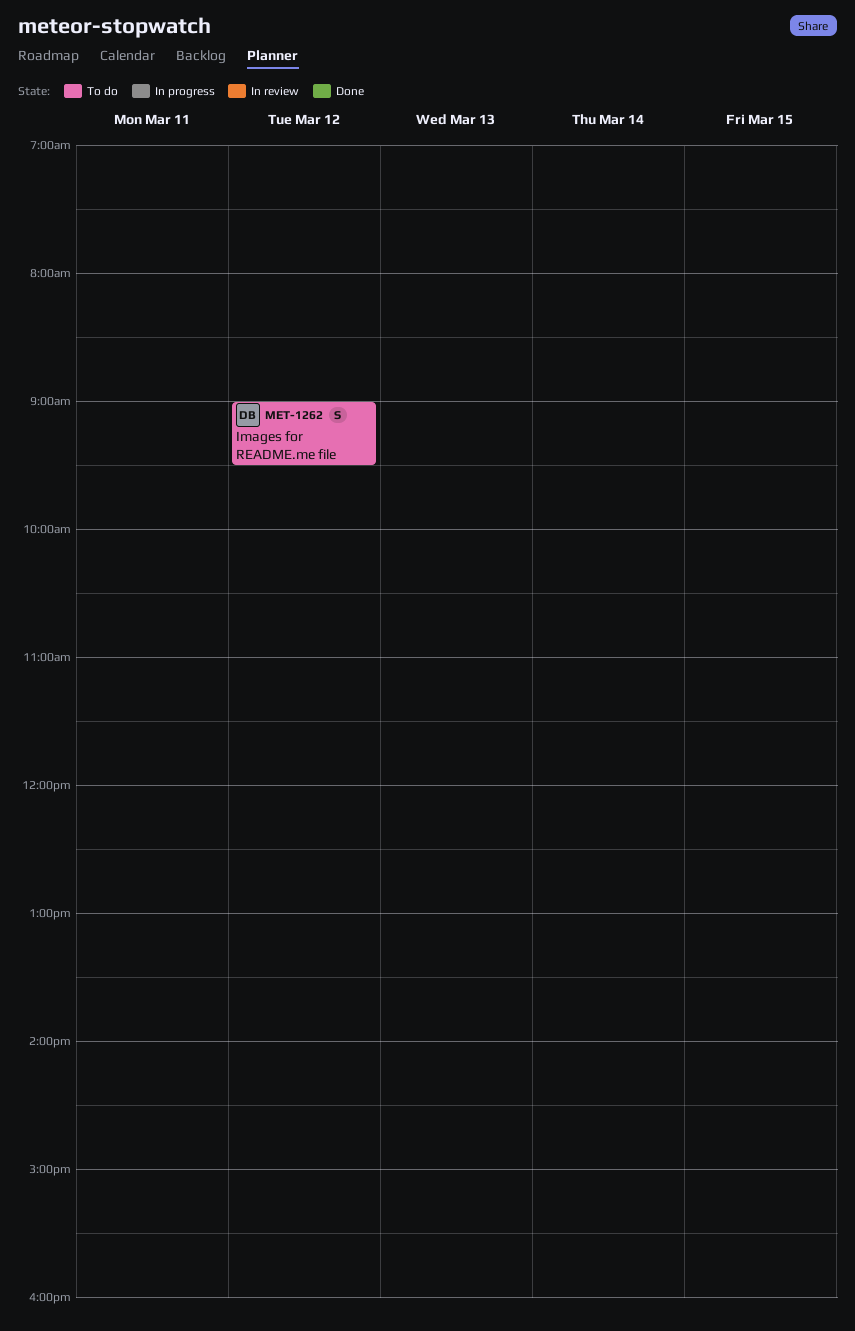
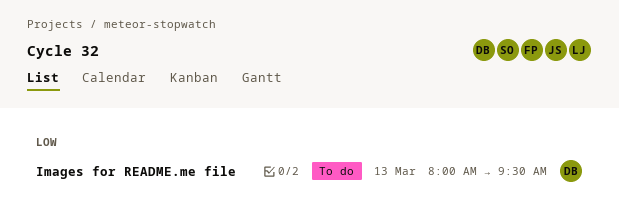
Images for README.me file, day: Mar 12 -> Mar 13
Images for README.me file, begins: 09:00 -> 08:00

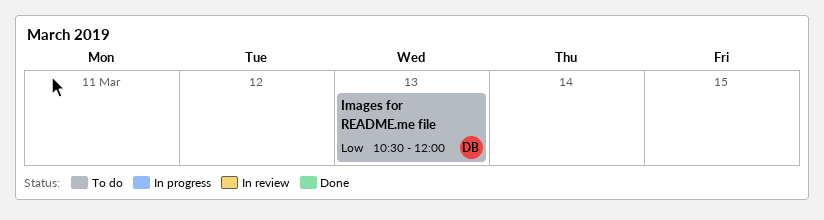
Images for README.me file, begins: 08:00 -> 10:30
Images for README.me file, ends: 09:30 -> 12:00

